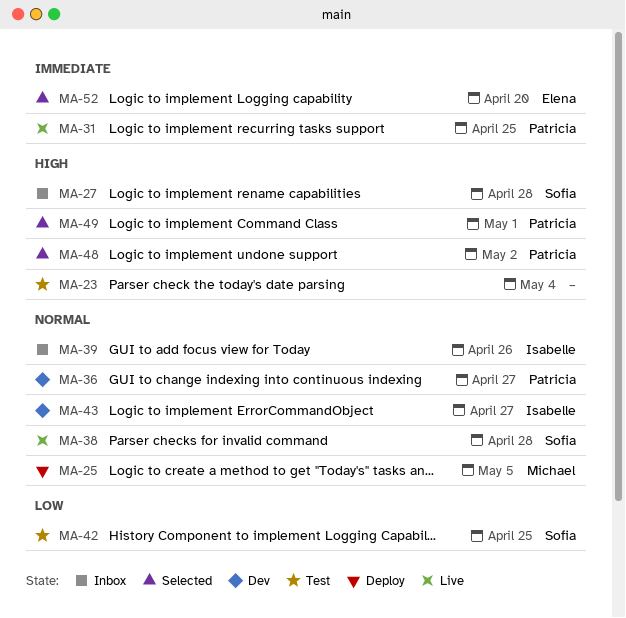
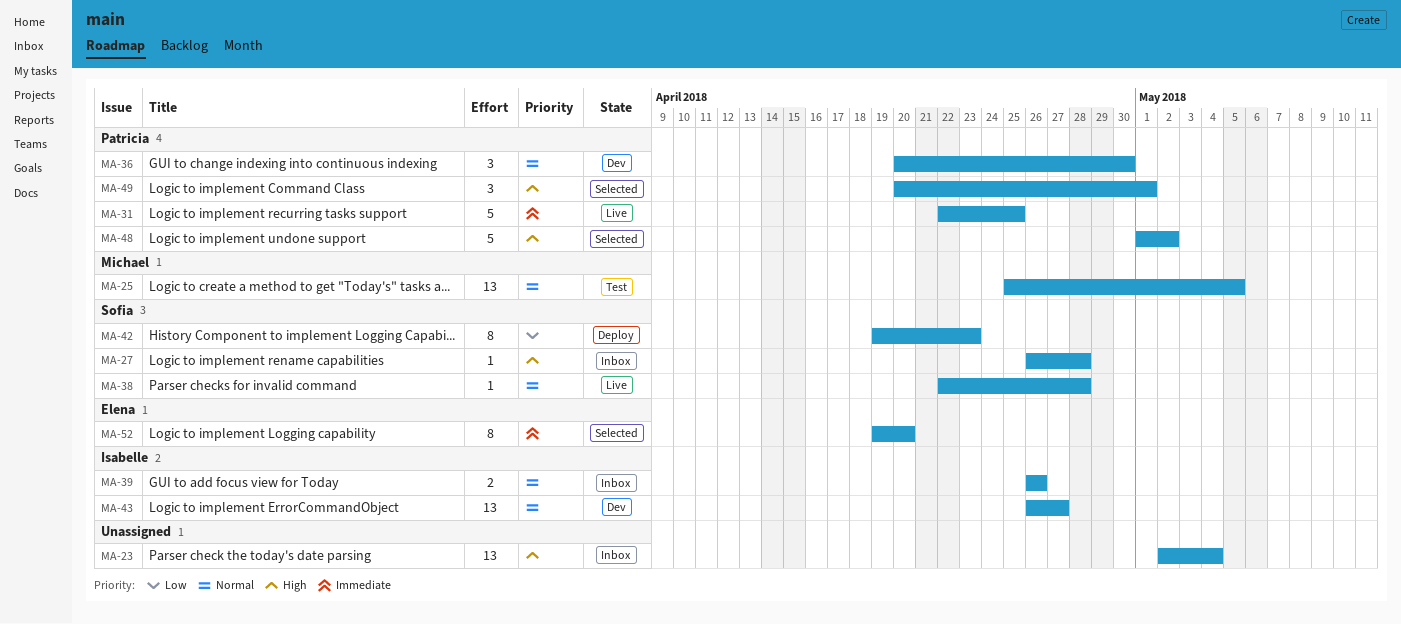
MA-23, status: Test -> Inbox
MA-25, status: Deploy -> Test
MA-36, due: Apr 27 -> Apr 30
MA-42, status: Test -> Deploy
MA-42, due: Apr 25 -> Apr 23

